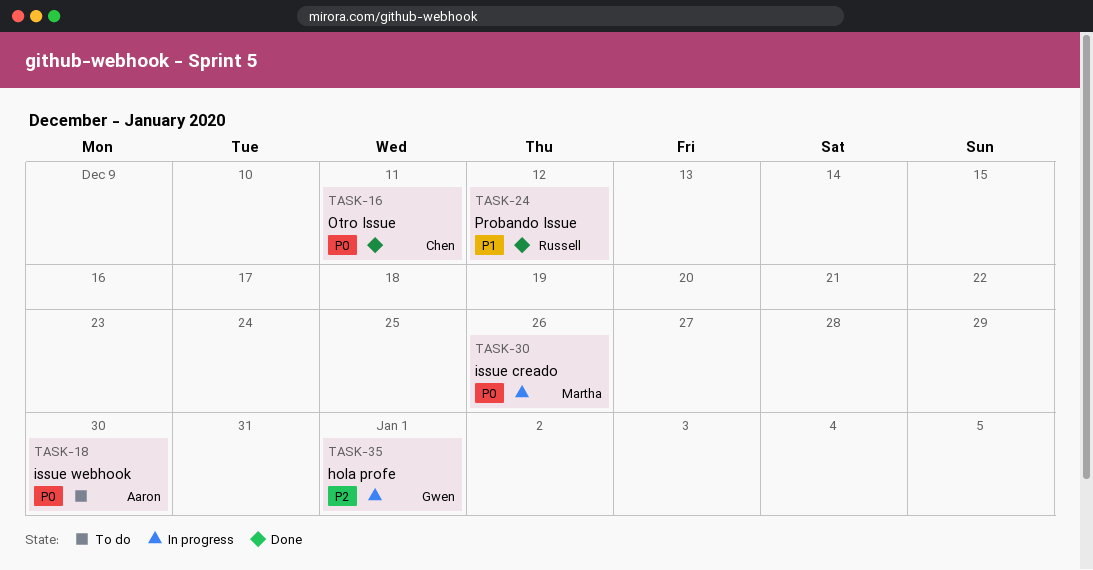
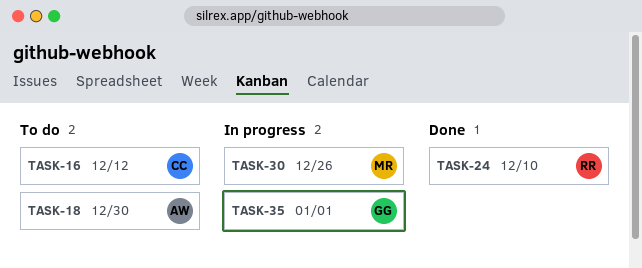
TASK-16, status: Done -> To do
TASK-16, due: Dec 11 -> Dec 12
TASK-24, due: Dec 12 -> Dec 10

